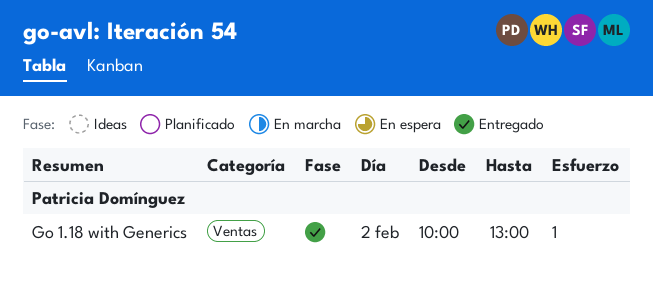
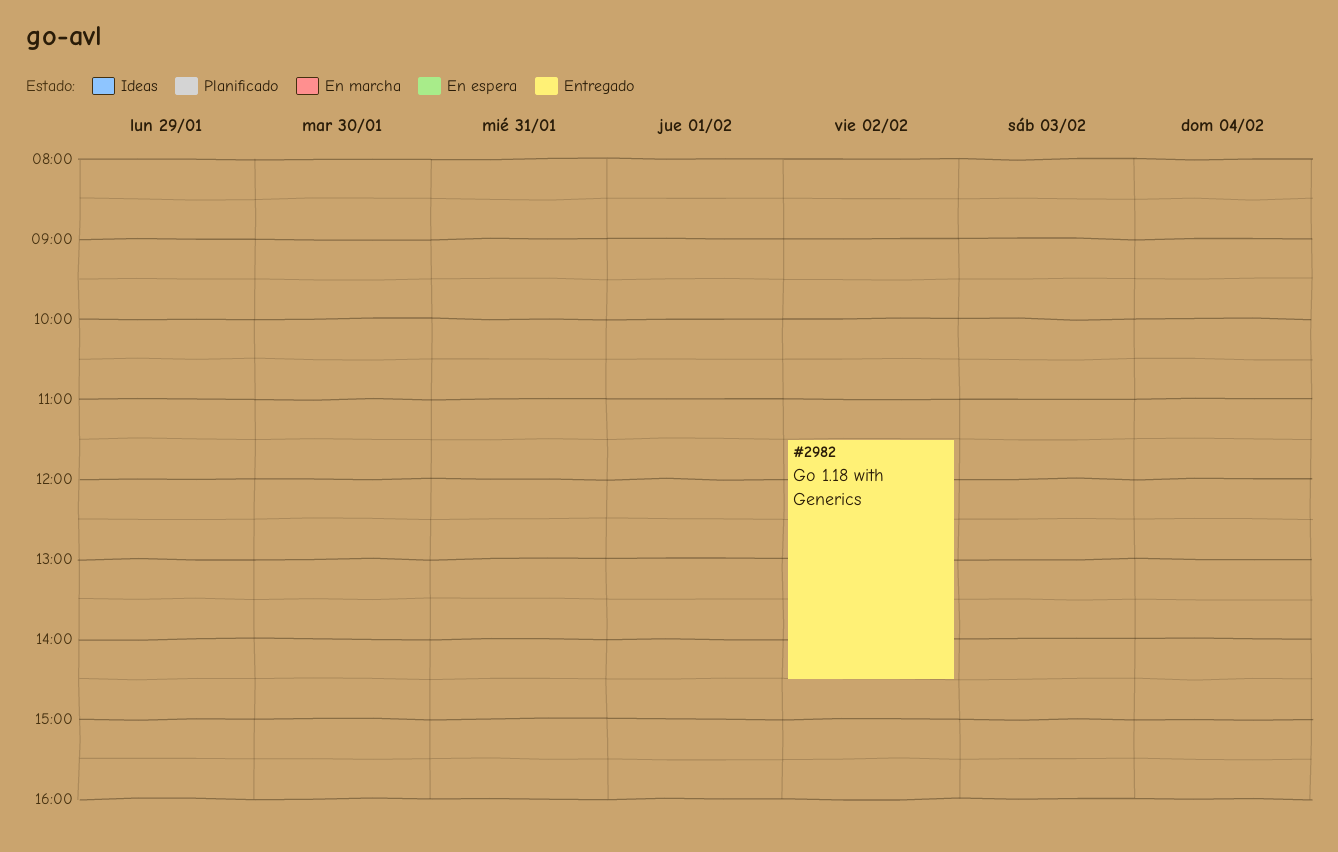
Go 1.18 with Generics, begins: 10:00 -> 11:30
Go 1.18 with Generics, ends: 13:00 -> 14:30

